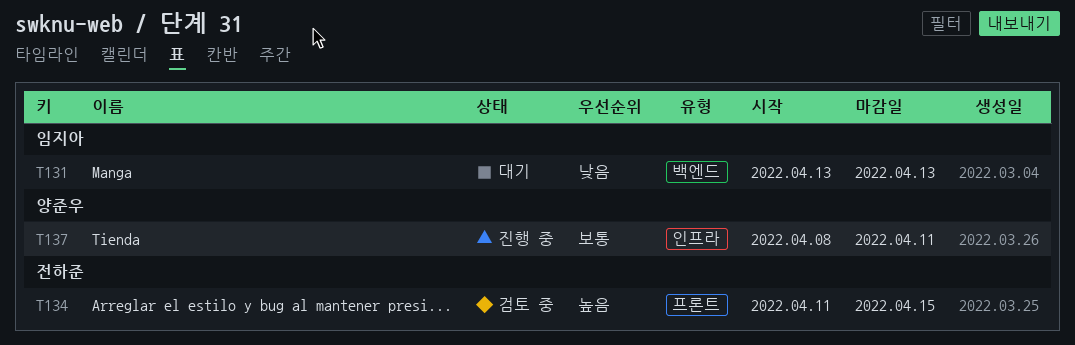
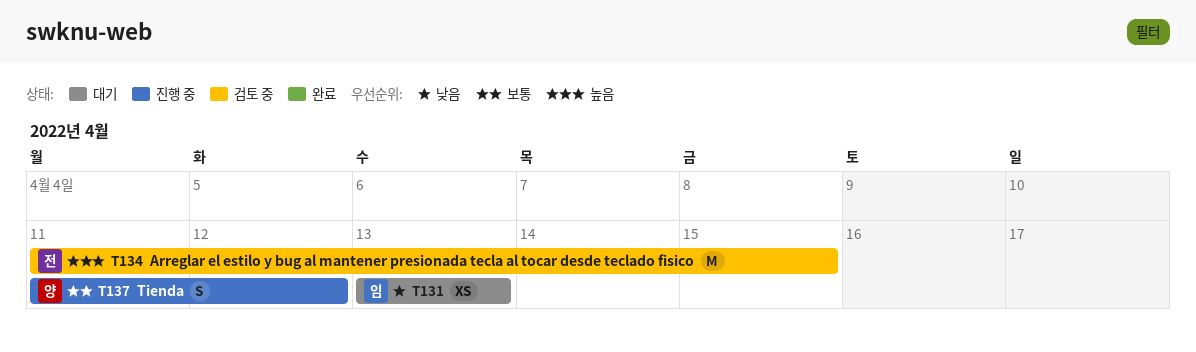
T137, start: Apr 8 -> Apr 11
T137, due: Apr 11 -> Apr 12

